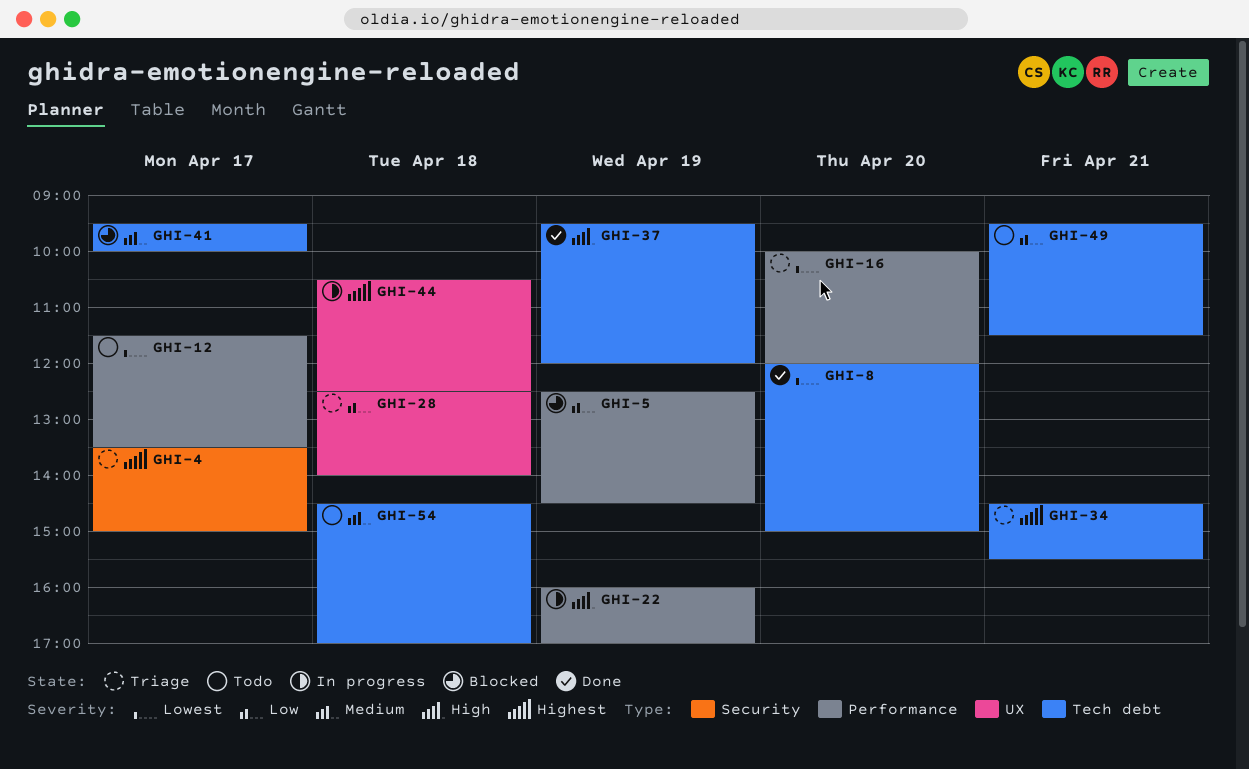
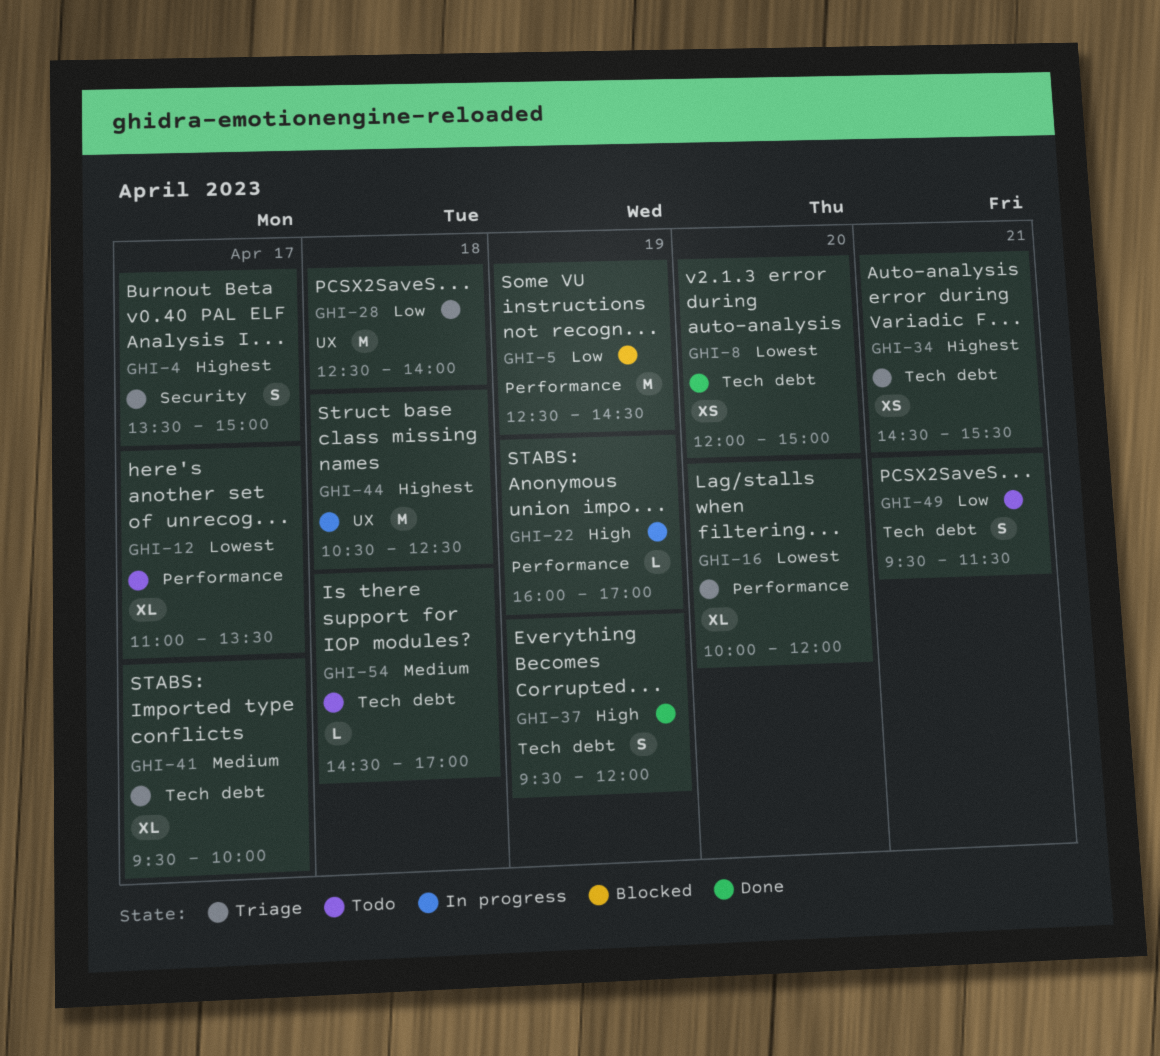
GHI-12, begins: 11:30 -> 11:00
GHI-41, status: Blocked -> Triage

